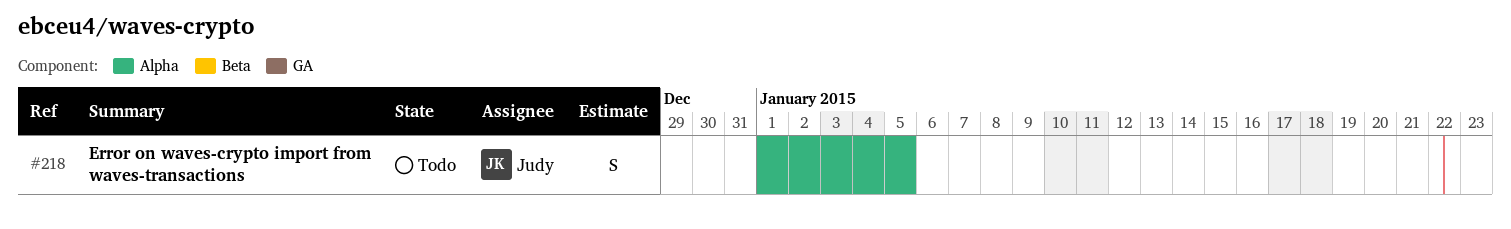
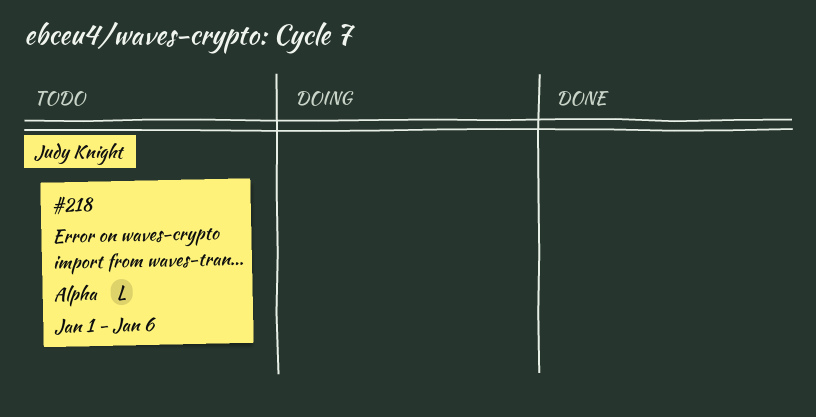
#218, estimate: S -> L
#218, due: Jan 5 -> Jan 6

